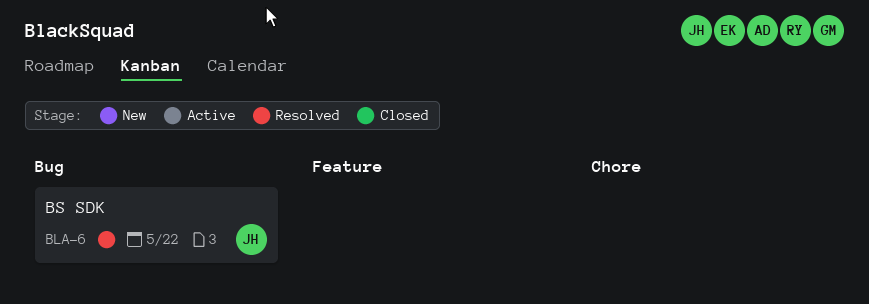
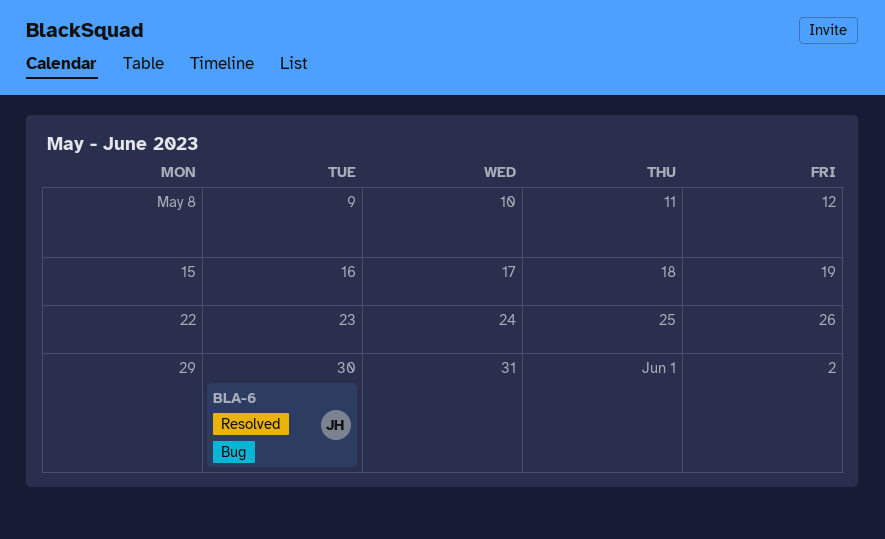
BLA-6, due: May 22 -> May 30

